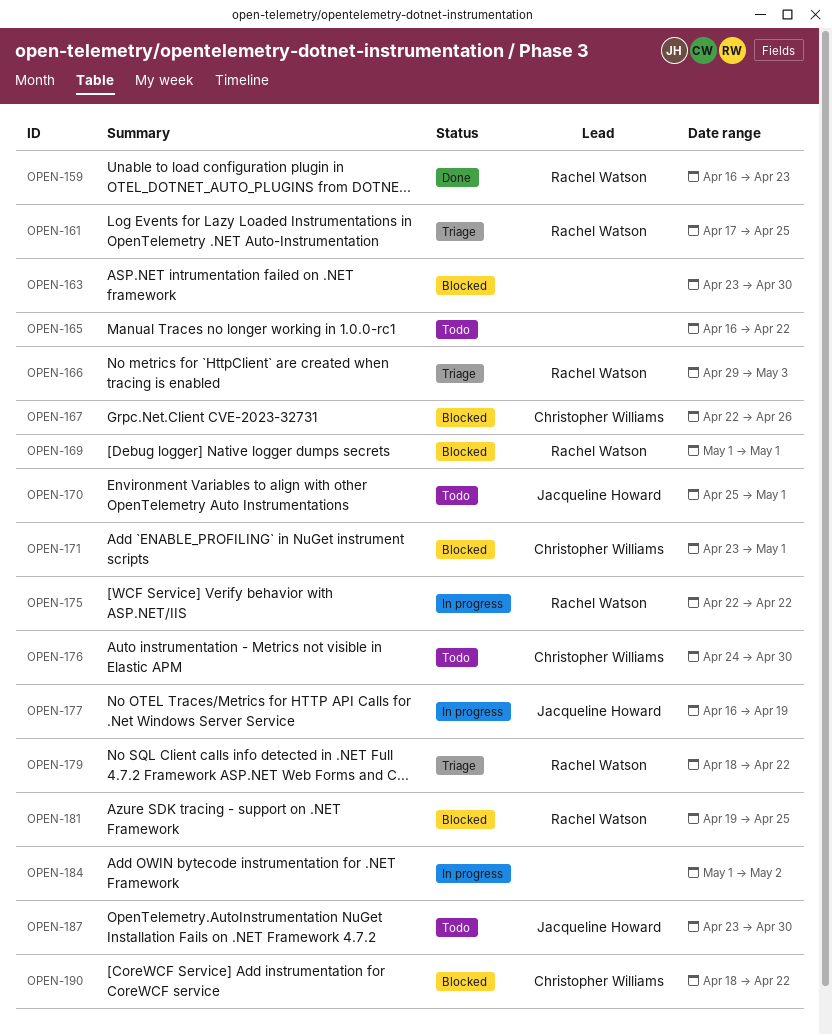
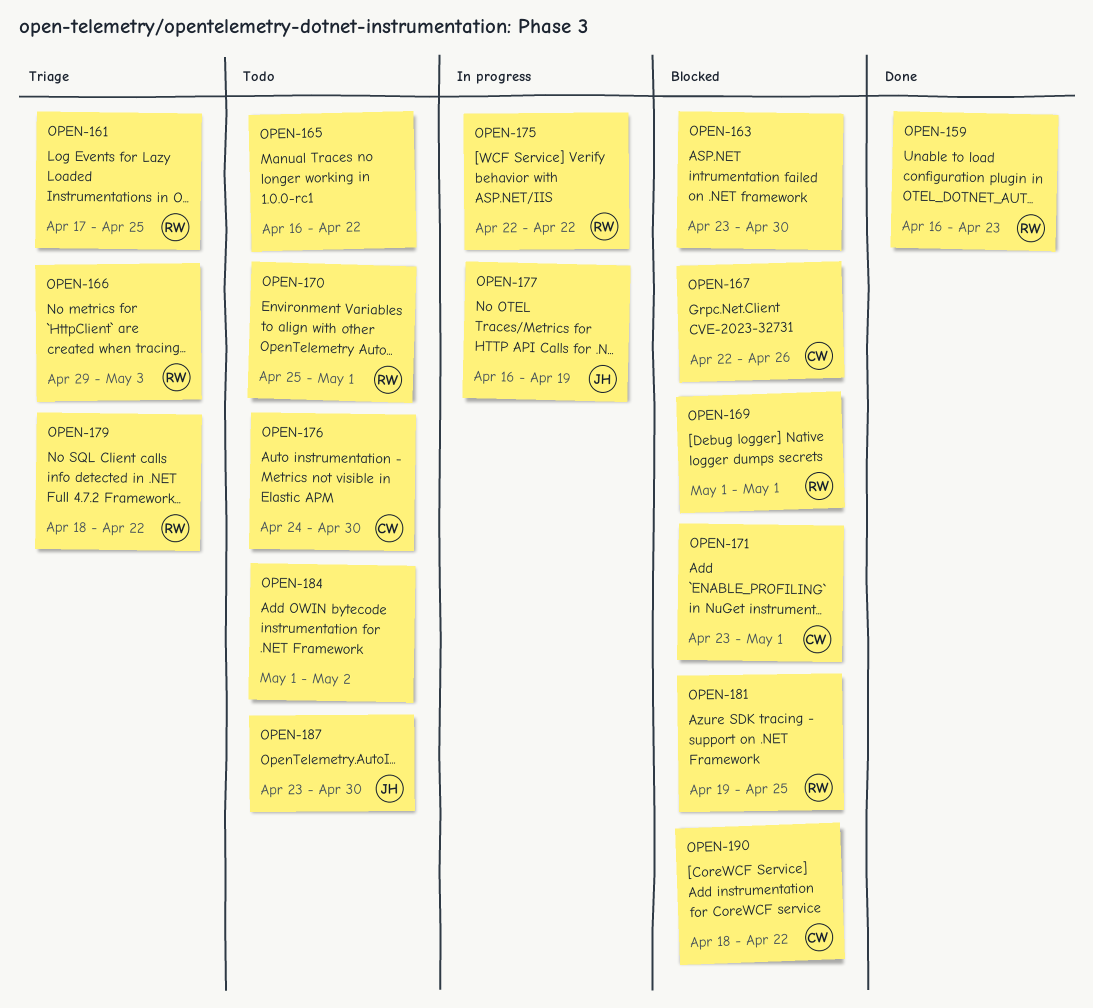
OPEN-170, owner: Jacqueline Howard -> Rachel Watson
OPEN-184, status: In progress -> Todo

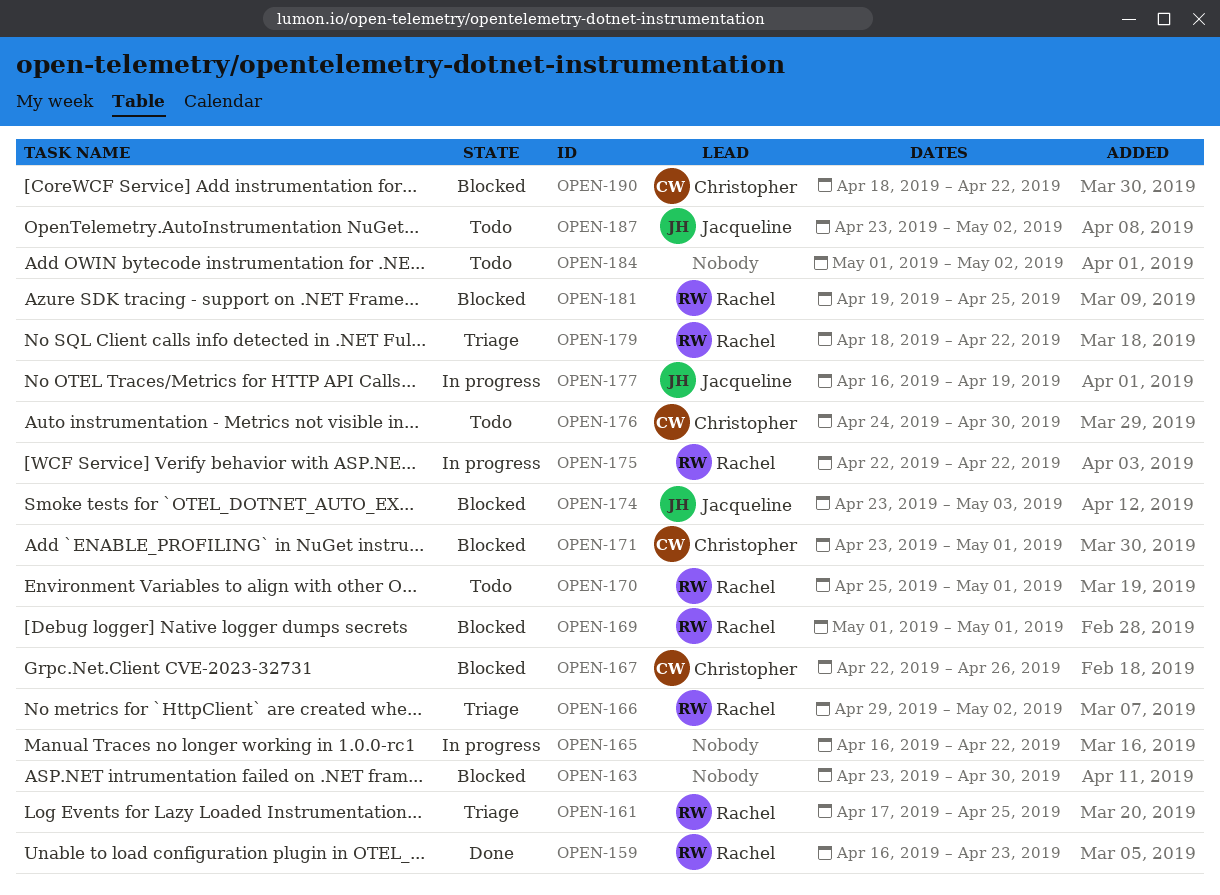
OPEN-165, status: Todo -> In progress
OPEN-166, due: May 3 -> May 2
OPEN-174: none -> present
OPEN-187, due: Apr 30 -> May 2

